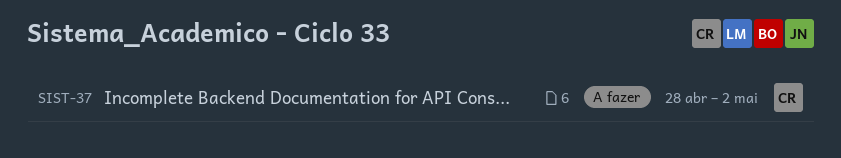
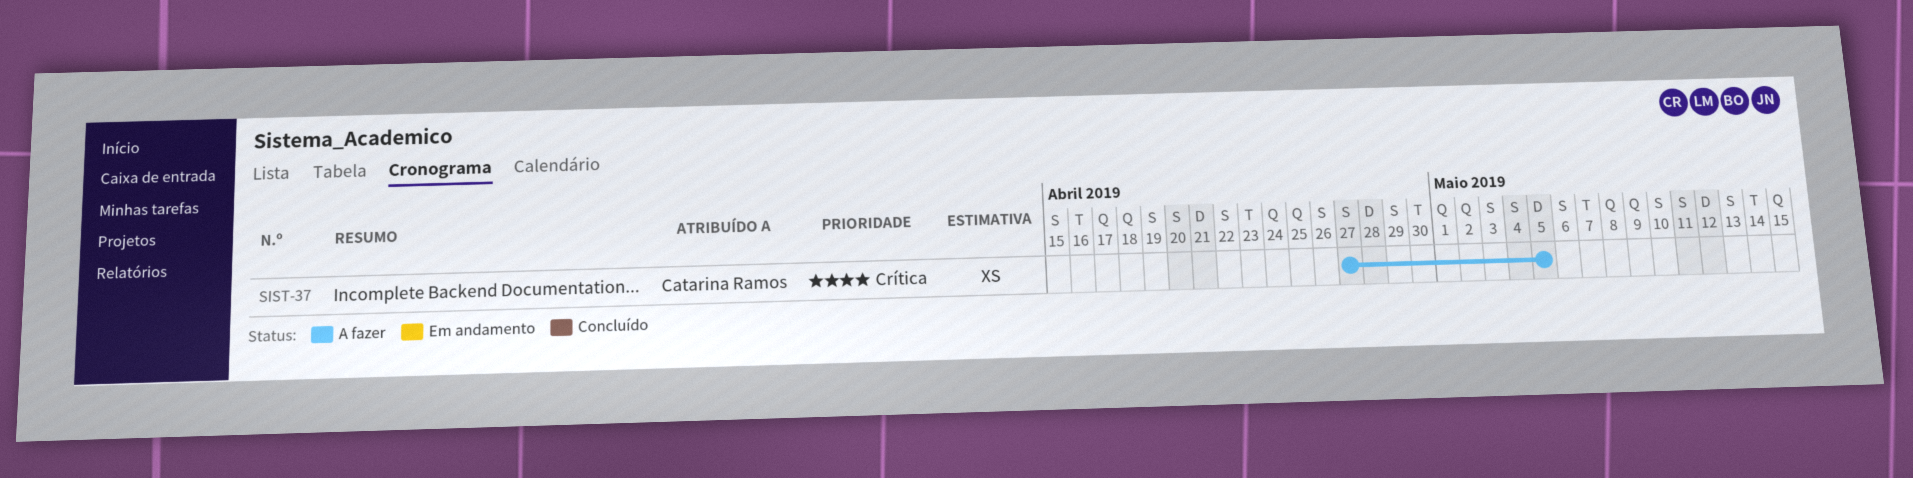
SIST-37, start: Apr 28 -> Apr 27
SIST-37, due: May 2 -> May 5

